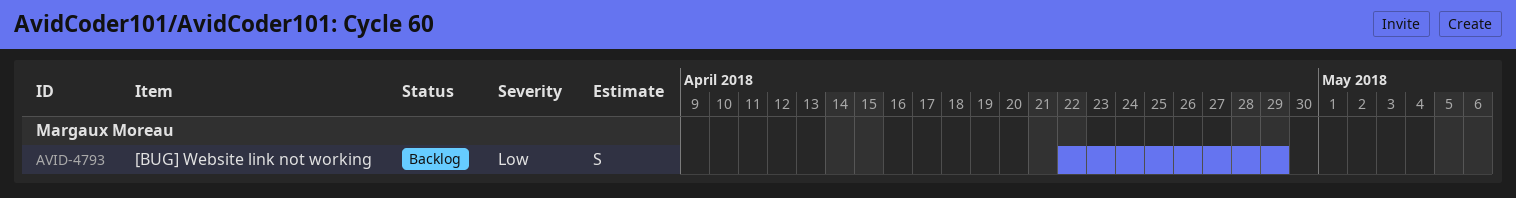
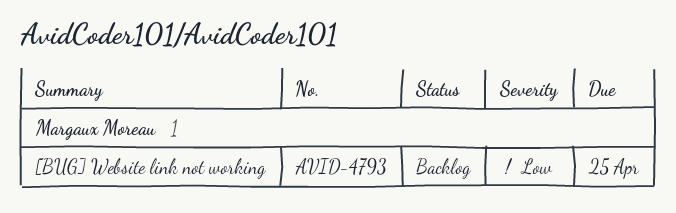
AVID-4793, due: Apr 29 -> Apr 25

